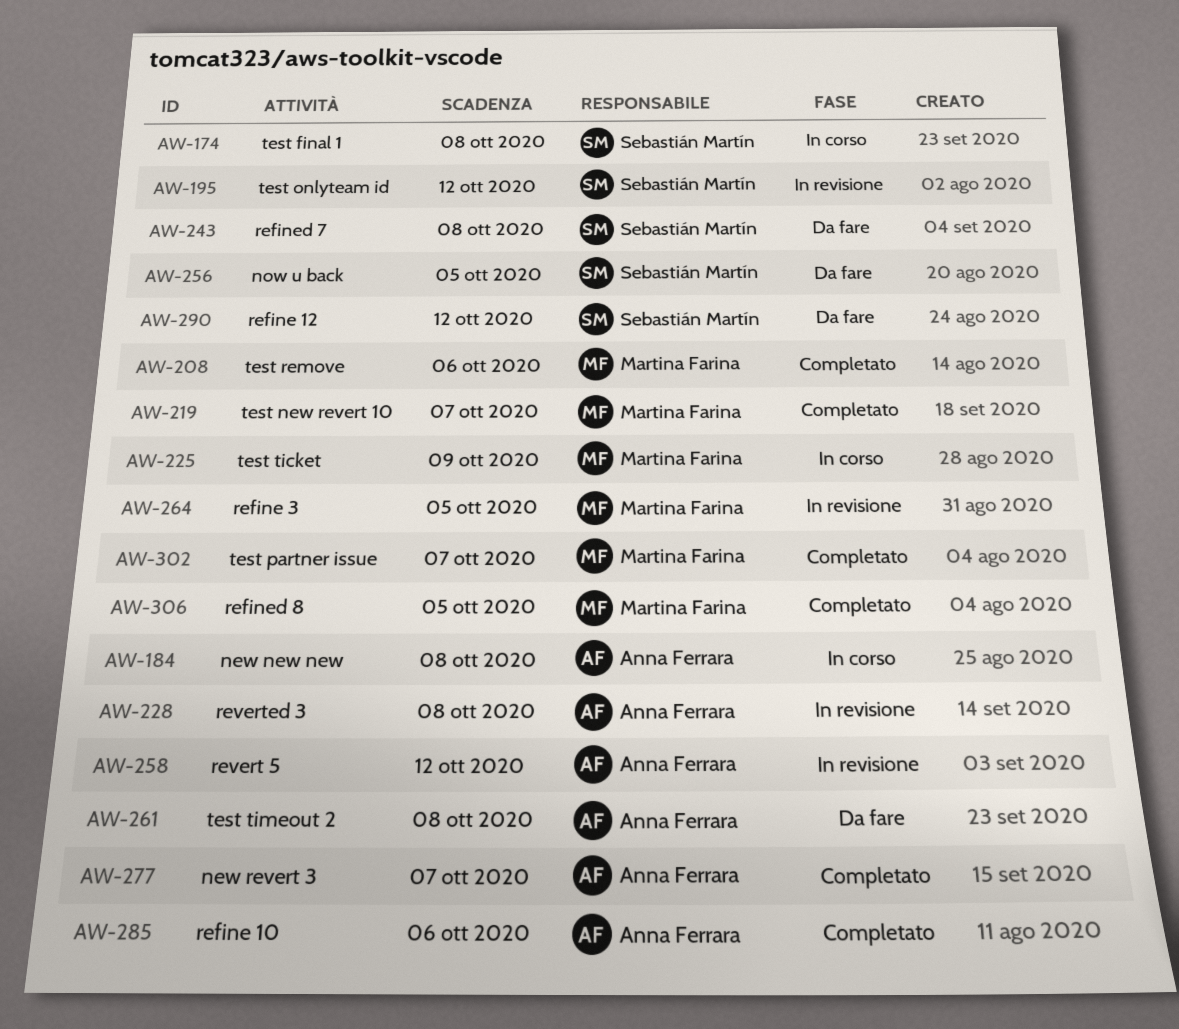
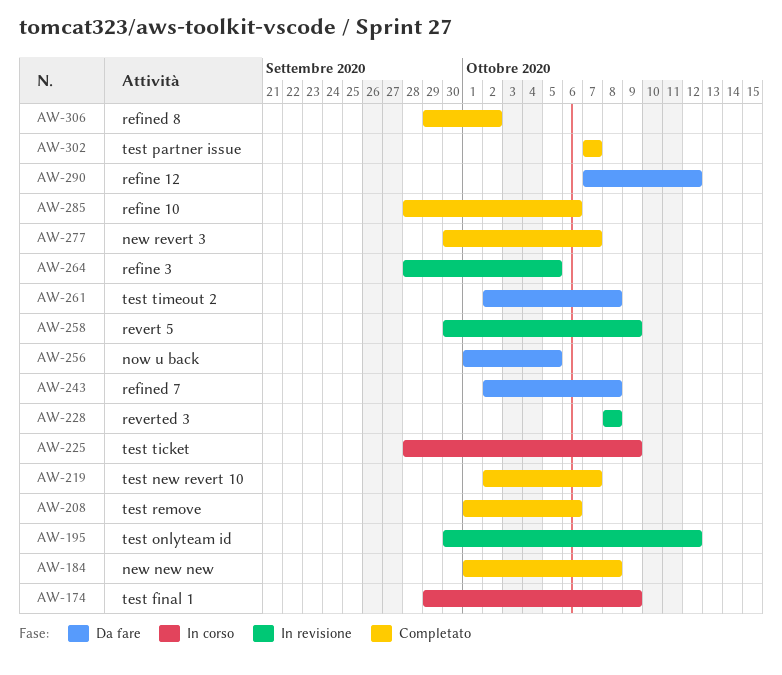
AW-174, due: Oct 8 -> Oct 9
AW-184, status: In corso -> Completato
AW-258, due: Oct 12 -> Oct 9
AW-306, due: Oct 5 -> Oct 2

